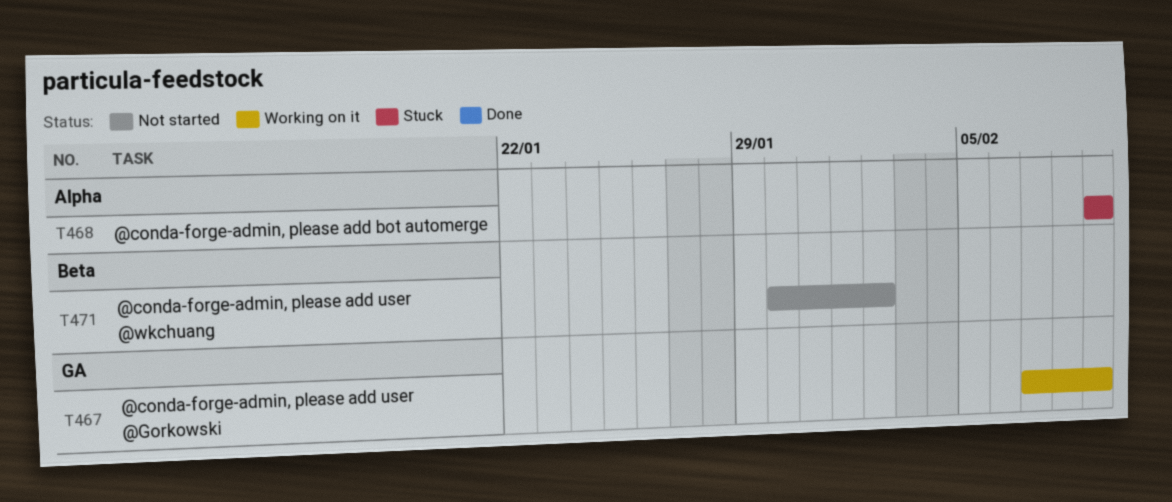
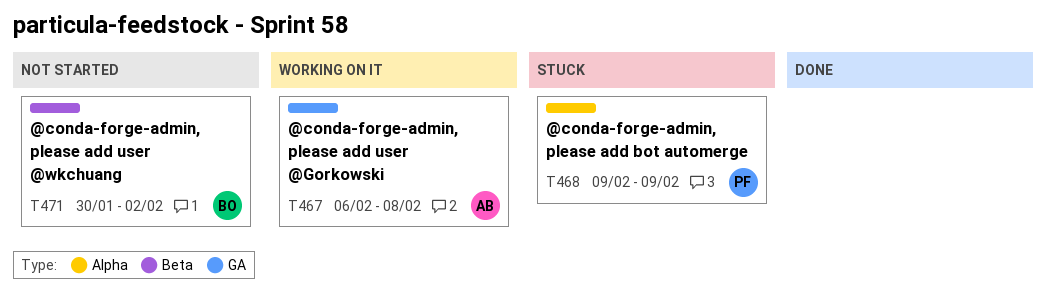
T467, start: Feb 7 -> Feb 6
T467, due: Feb 9 -> Feb 8

